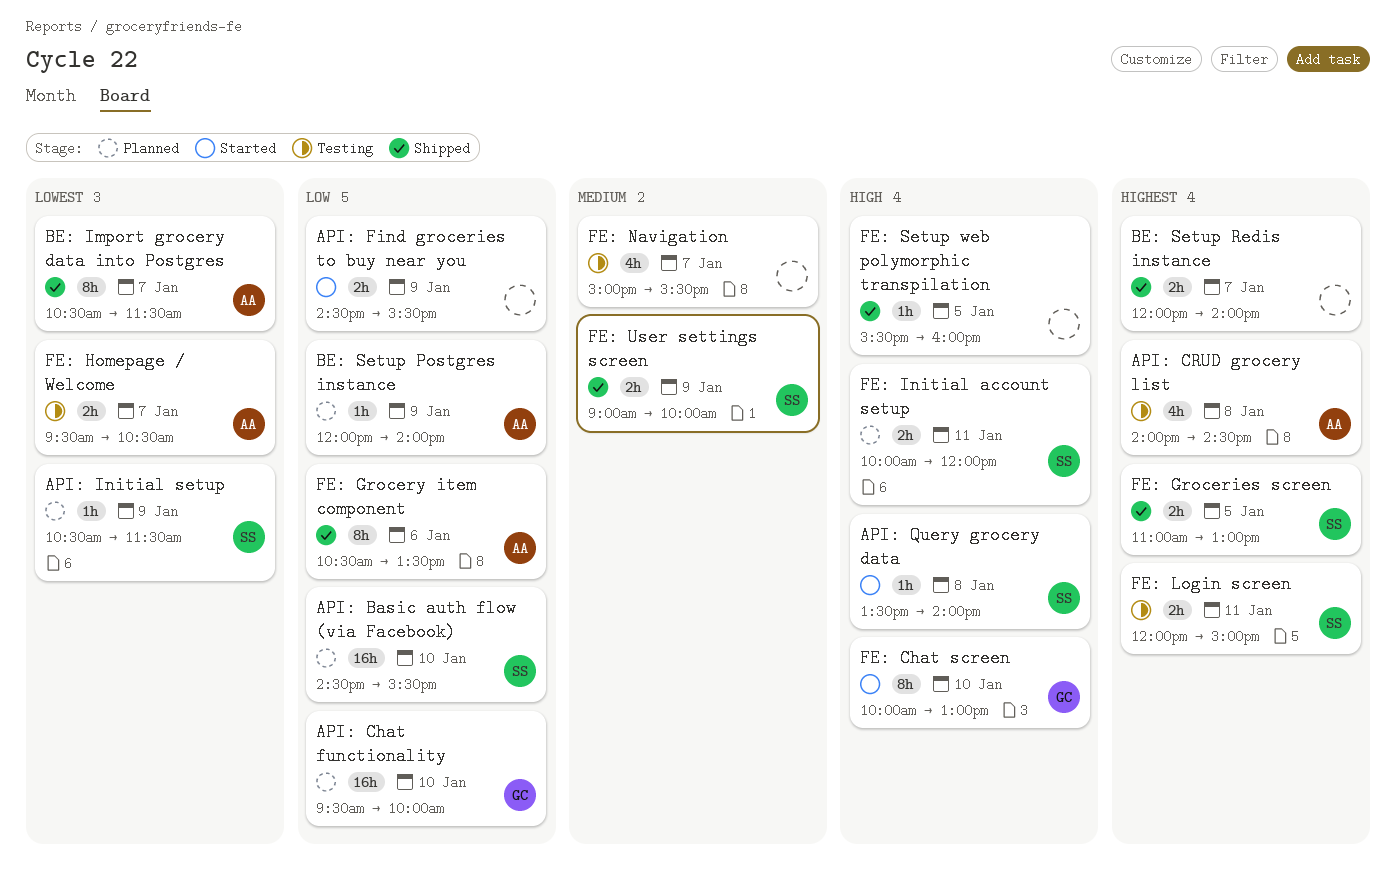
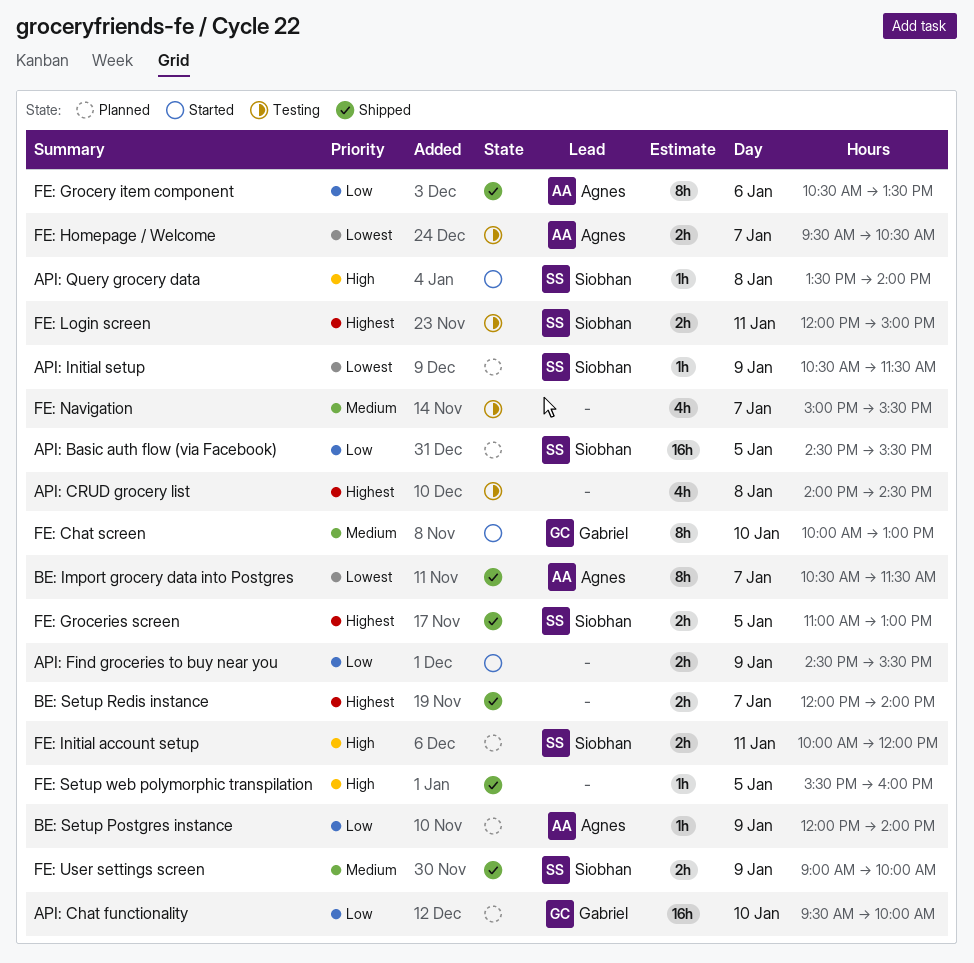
API: Basic auth flow (via Facebook), day: Jan 10 -> Jan 5
API: CRUD grocery list, owner: Agnes -> none
FE: Chat screen, priority: High -> Medium

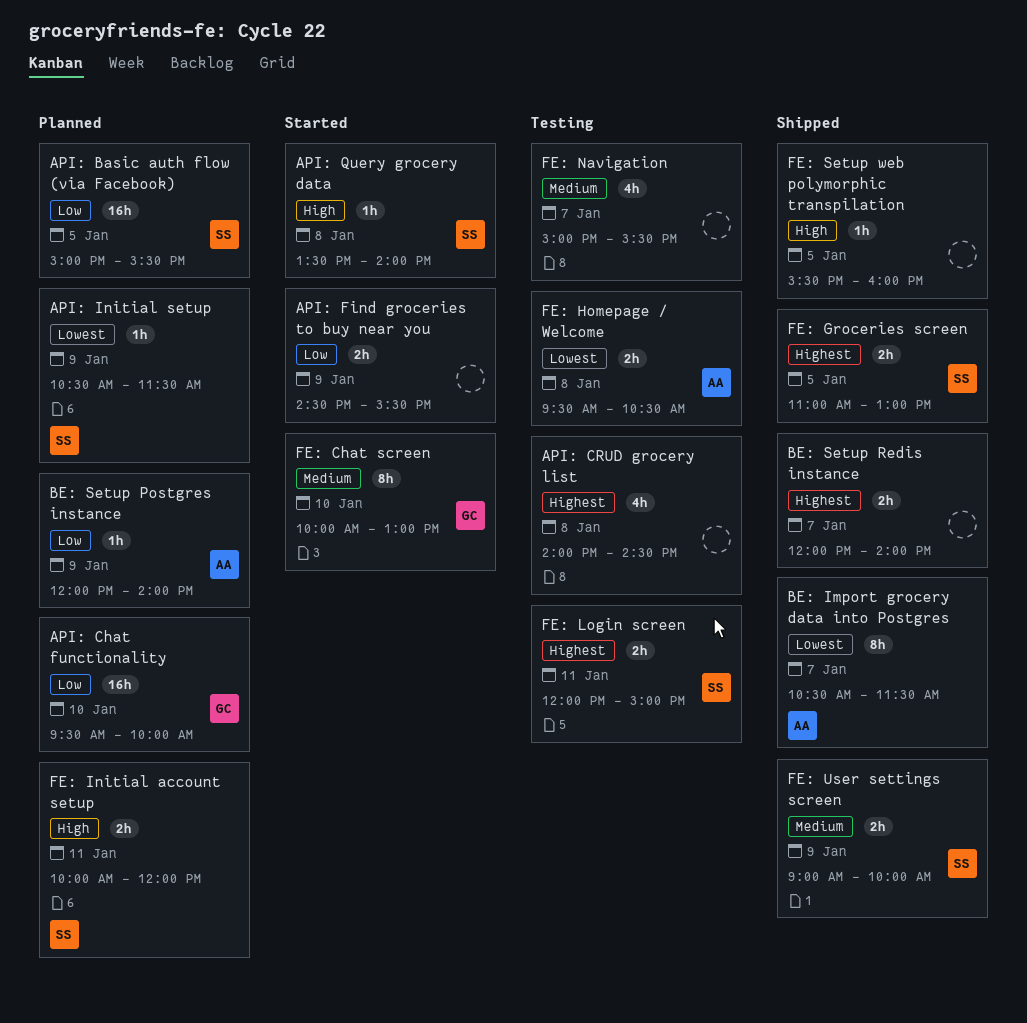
API: Basic auth flow (via Facebook), begins: 14:30 -> 15:00
FE: Grocery item component: present -> none
FE: Homepage / Welcome, day: Jan 7 -> Jan 8

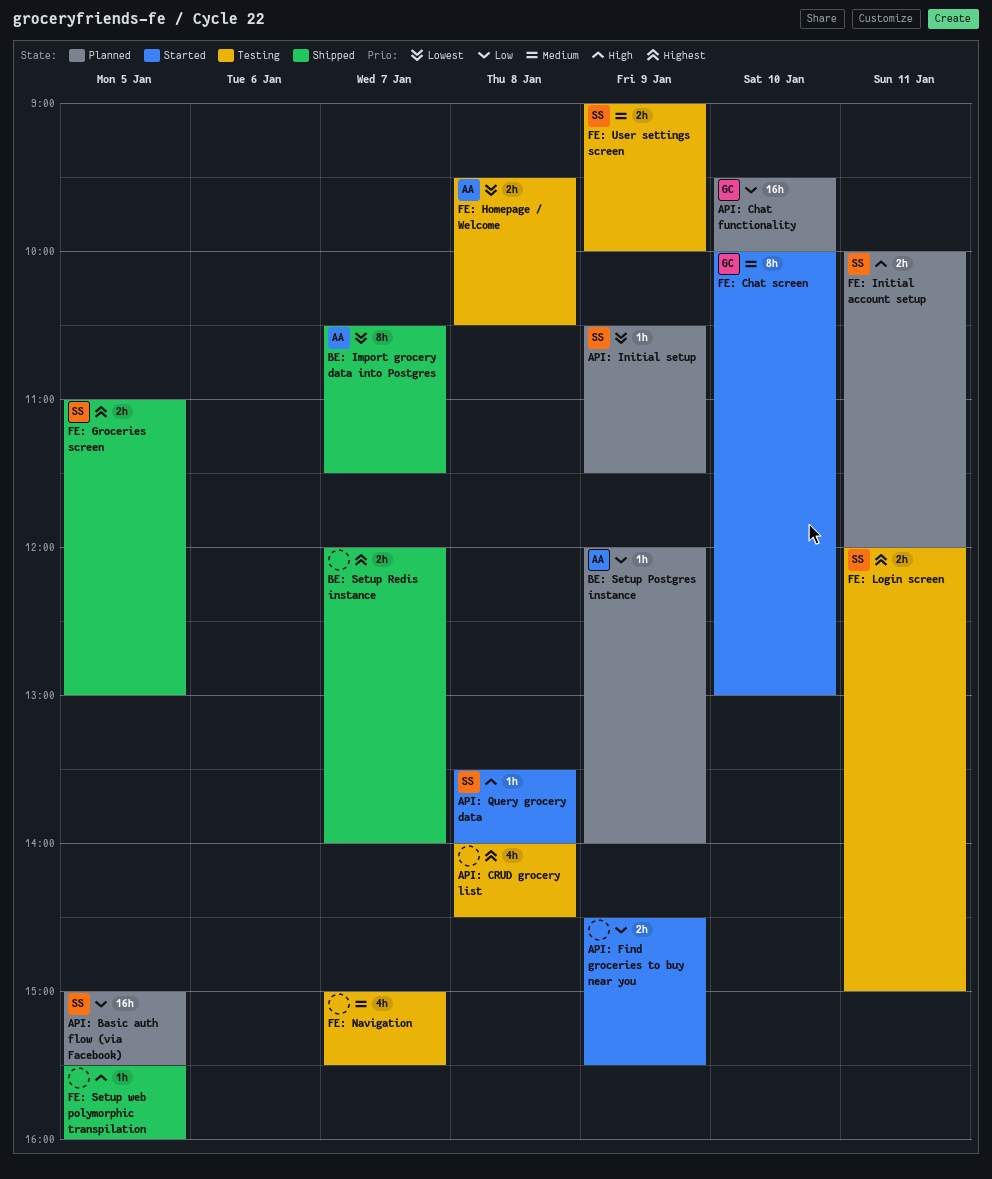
FE: User settings screen, status: Shipped -> Testing

